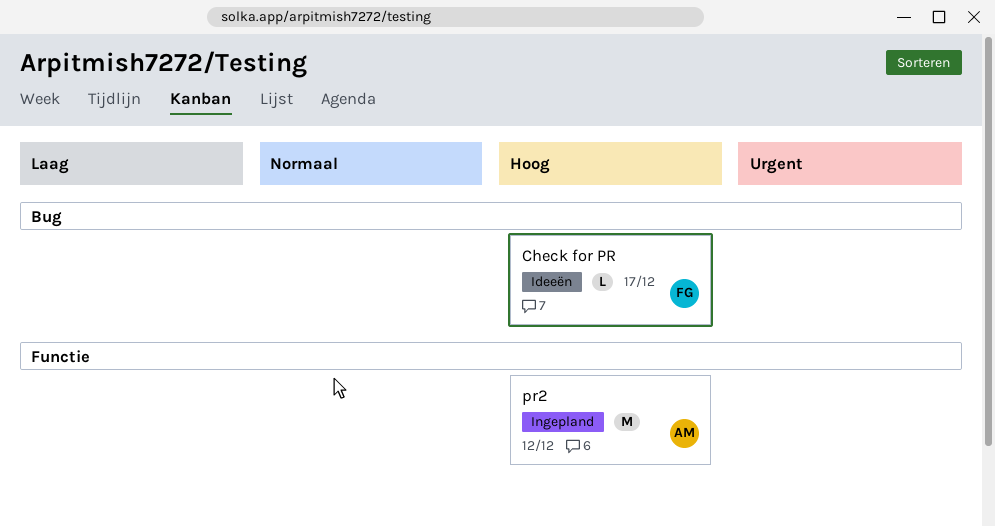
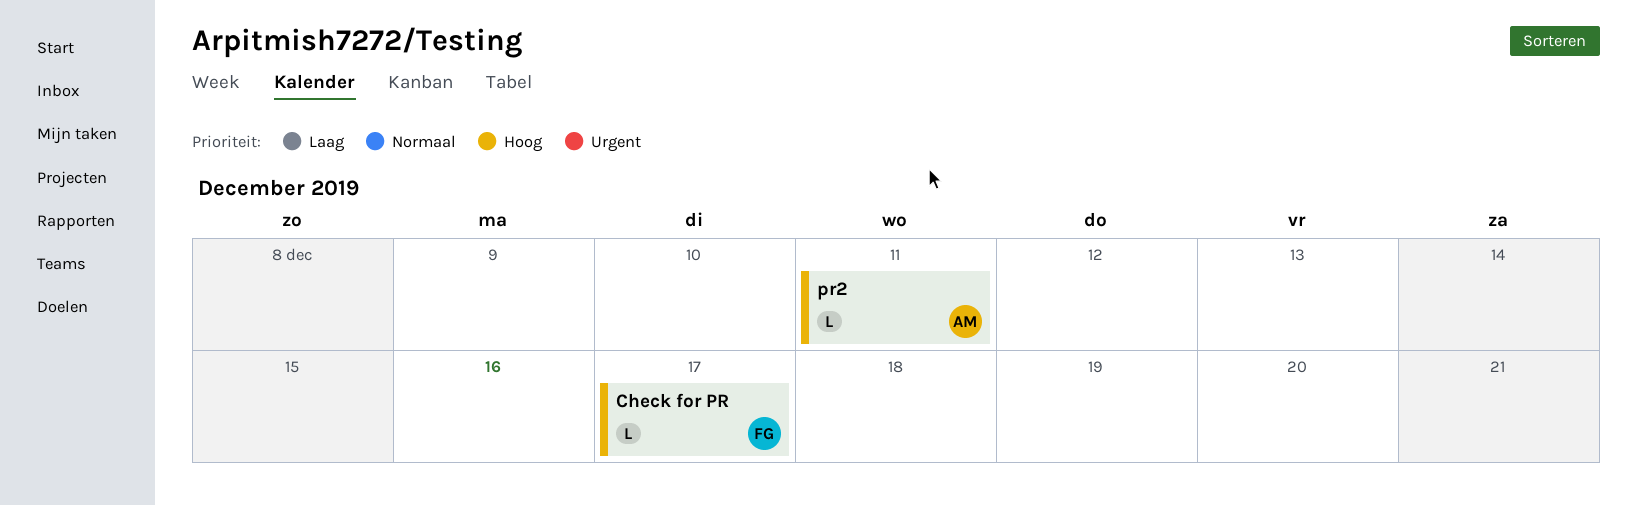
pr2, estimate: M -> L
pr2, due: Dec 12 -> Dec 11

